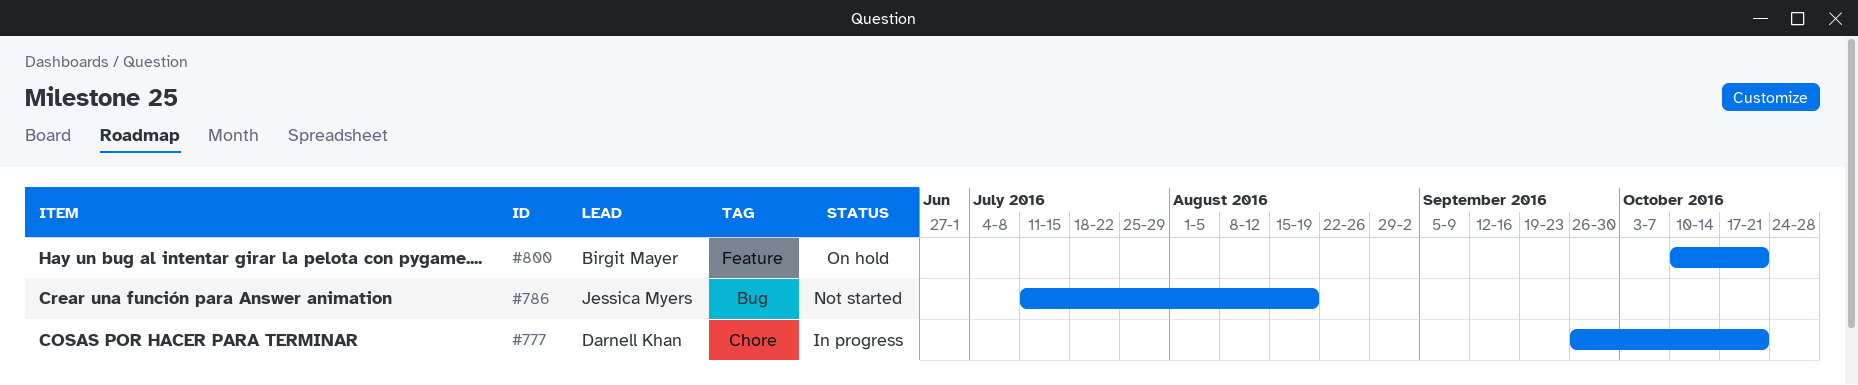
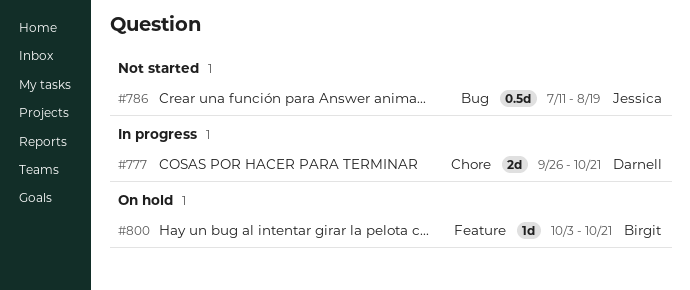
#800, start: Oct 10 -> Oct 3

